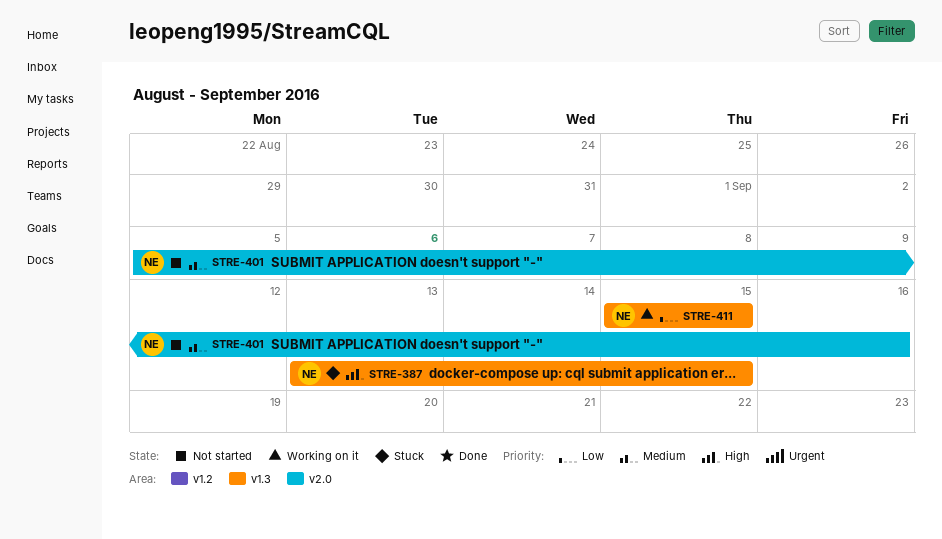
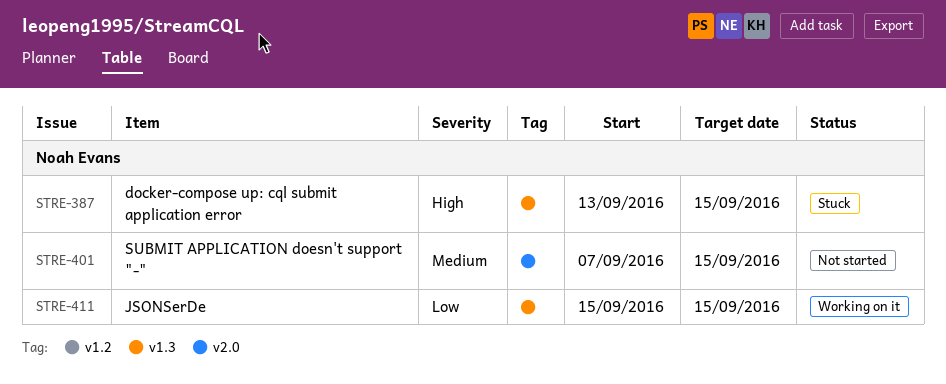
STRE-401, start: Sep 5 -> Sep 7
STRE-401, due: Sep 16 -> Sep 15

